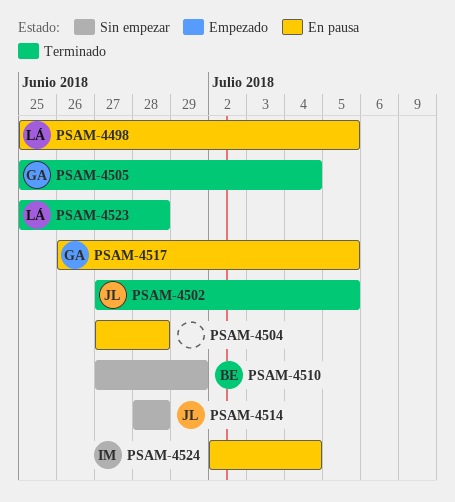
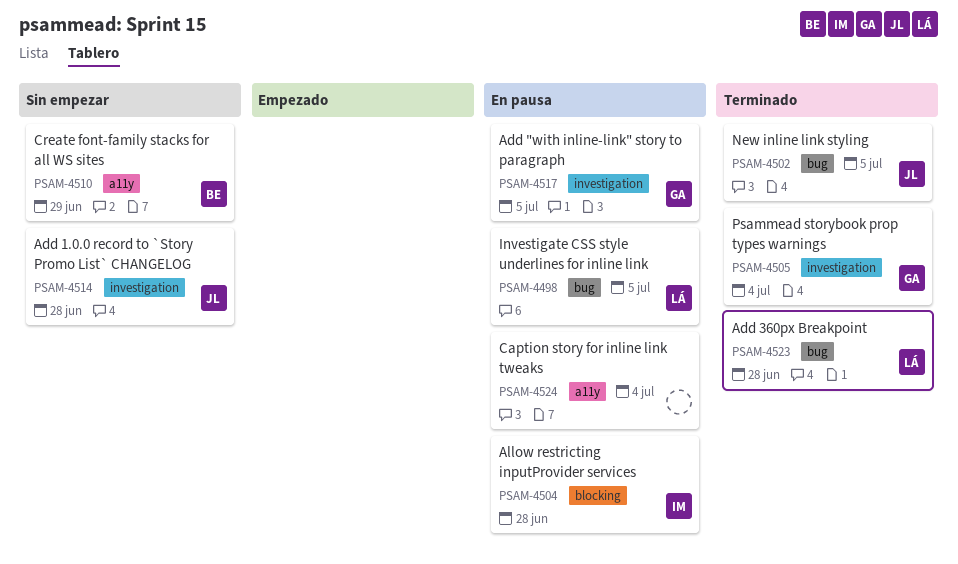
PSAM-4504, owner: none -> IM
PSAM-4524, owner: IM -> none

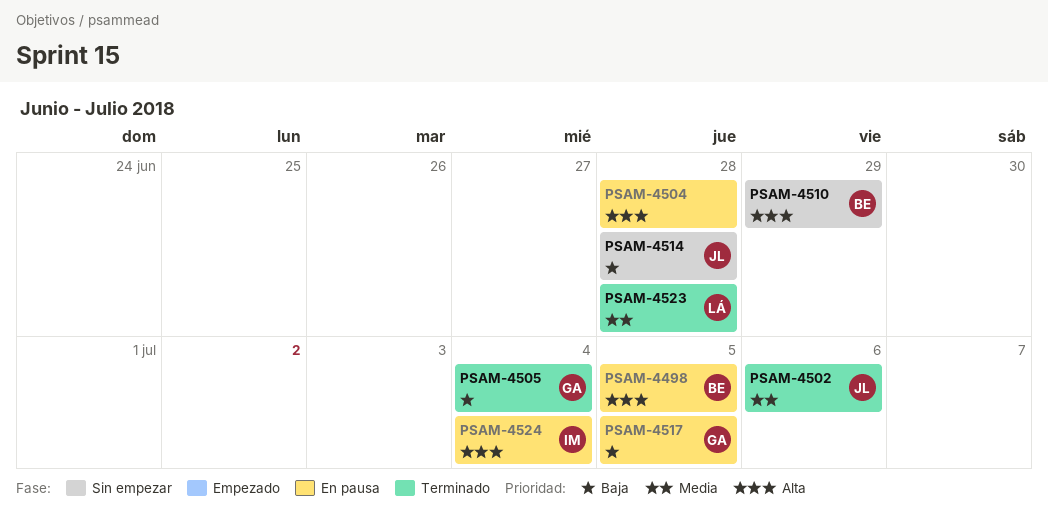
PSAM-4498, owner: LÁ -> BE
PSAM-4502, due: Jul 5 -> Jul 6
PSAM-4504, owner: IM -> none
PSAM-4524, owner: none -> IM

